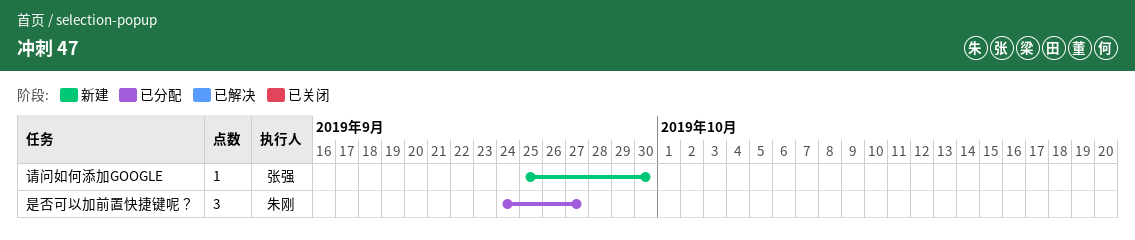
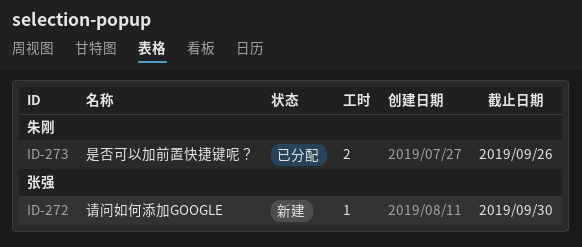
是否可以加前置快捷键呢？, estimate: 3 -> 2
是否可以加前置快捷键呢？, due: Sep 27 -> Sep 26

